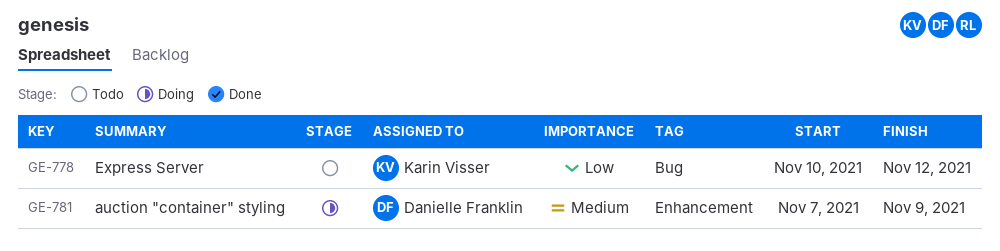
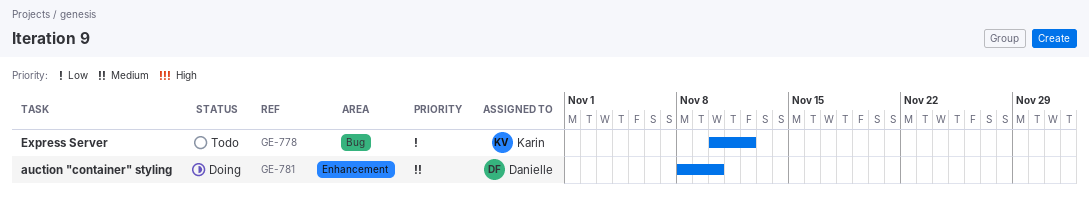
GE-781, start: Nov 7 -> Nov 8
GE-781, due: Nov 9 -> Nov 10

